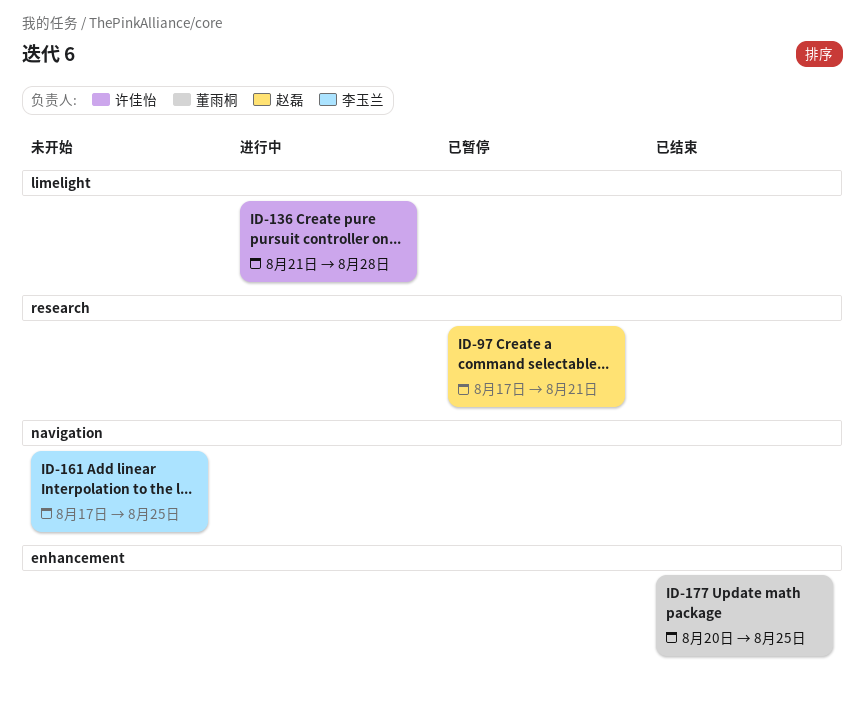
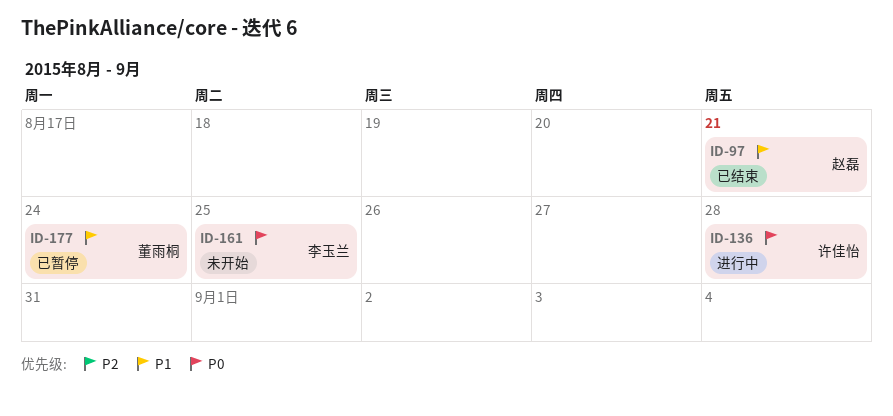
ID-97, status: 已暂停 -> 已结束
ID-177, status: 已结束 -> 已暂停
ID-177, due: Aug 25 -> Aug 24

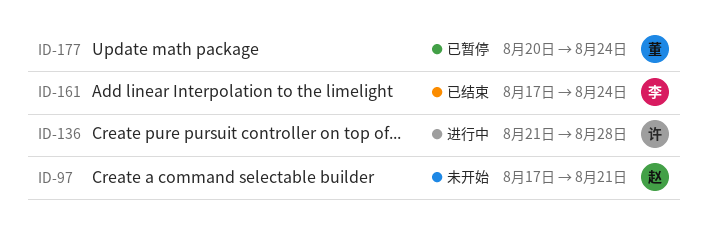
ID-97, status: 已结束 -> 未开始
ID-161, status: 未开始 -> 已结束
ID-161, due: Aug 25 -> Aug 24

